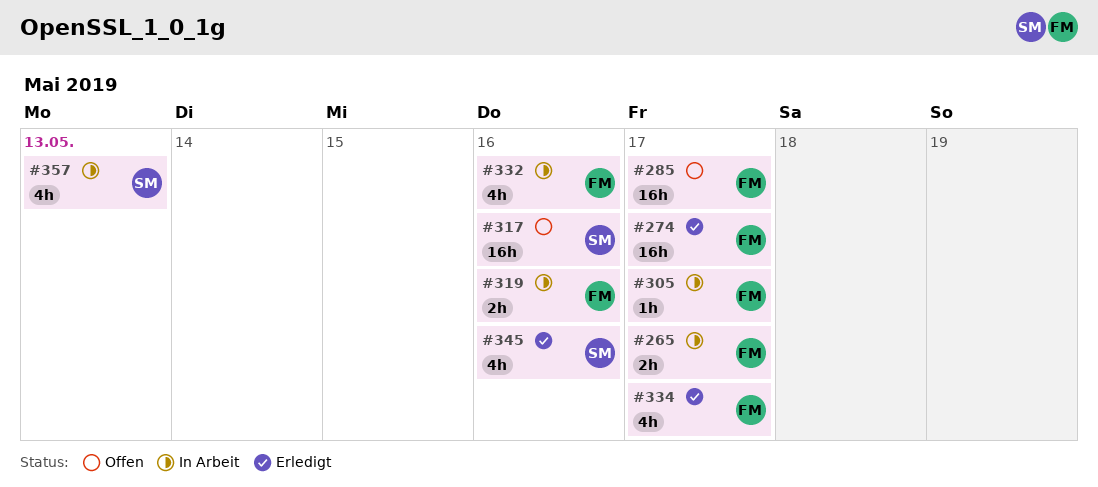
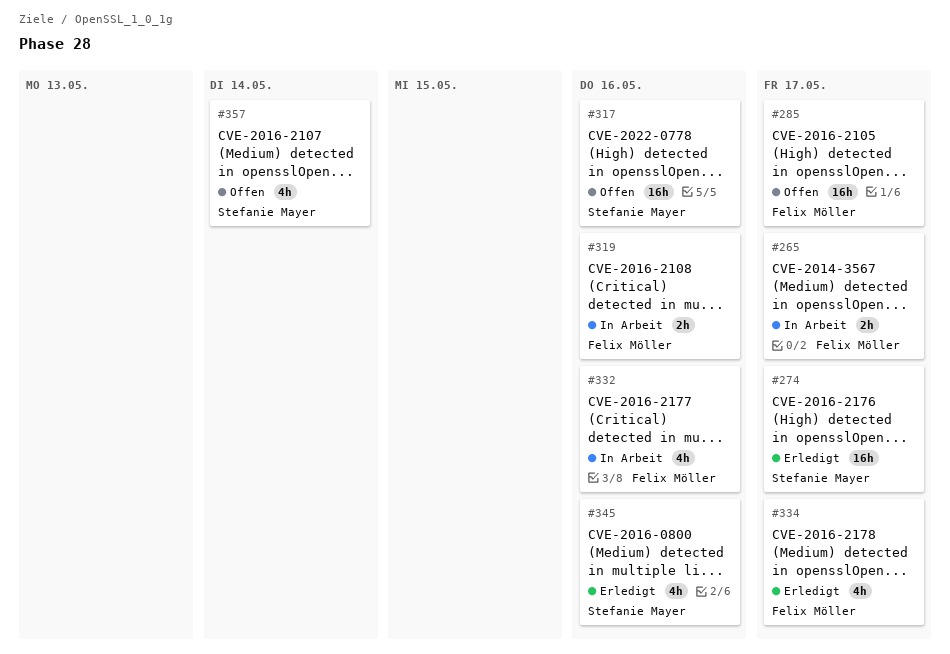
#274, owner: Felix Möller -> Stefanie Mayer
#305: present -> none
#357, status: In Arbeit -> Offen
#357, due: May 13 -> May 14

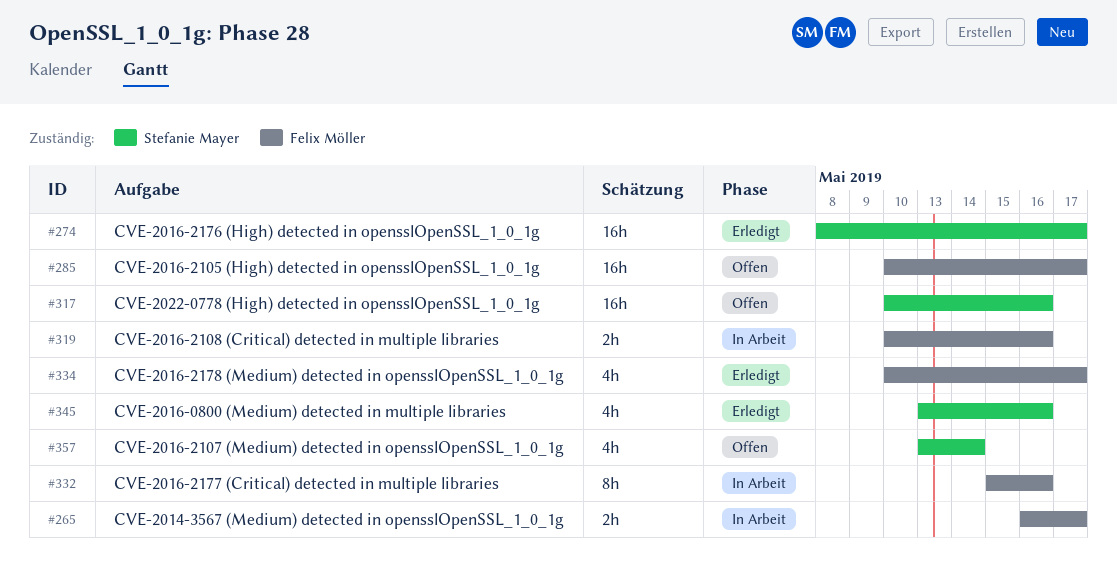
#332, estimate: 4h -> 8h

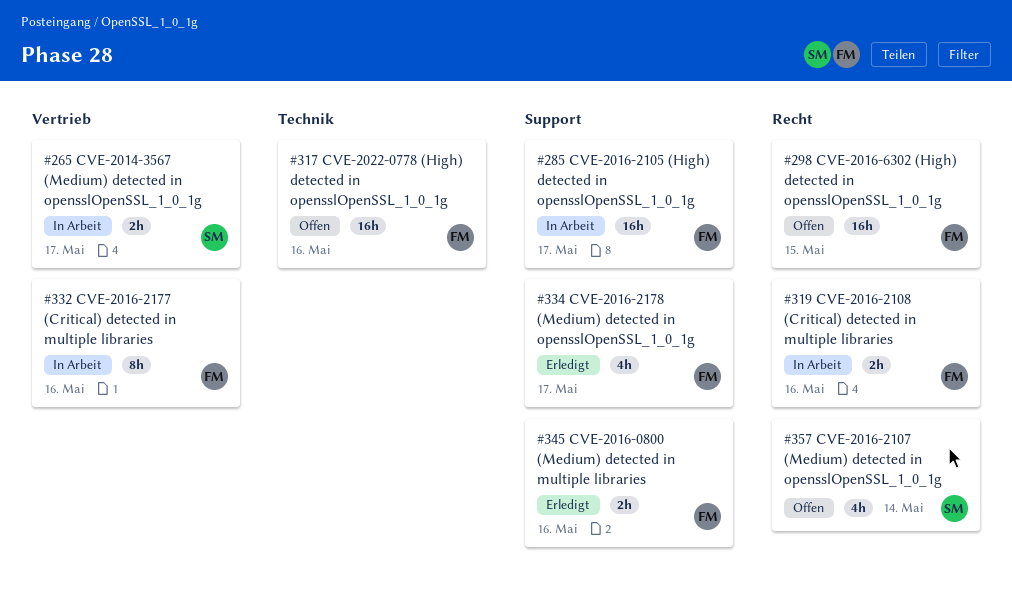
#265, owner: Felix Möller -> Stefanie Mayer
#274: present -> none
#285, status: Offen -> In Arbeit
#298: none -> present
#317, owner: Stefanie Mayer -> Felix Möller
#345, owner: Stefanie Mayer -> Felix Möller
#345, estimate: 4h -> 2h

